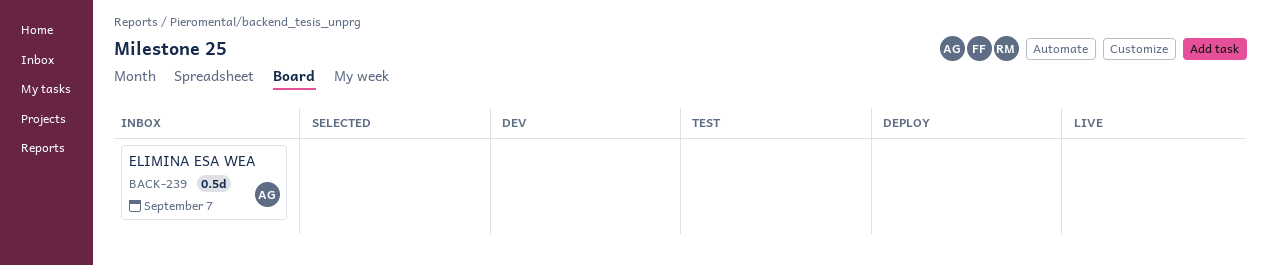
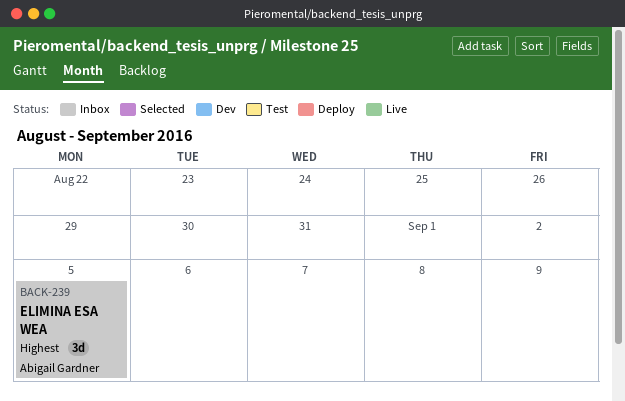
BACK-239, estimate: 0.5d -> 3d
BACK-239, due: Sep 7 -> Sep 5

